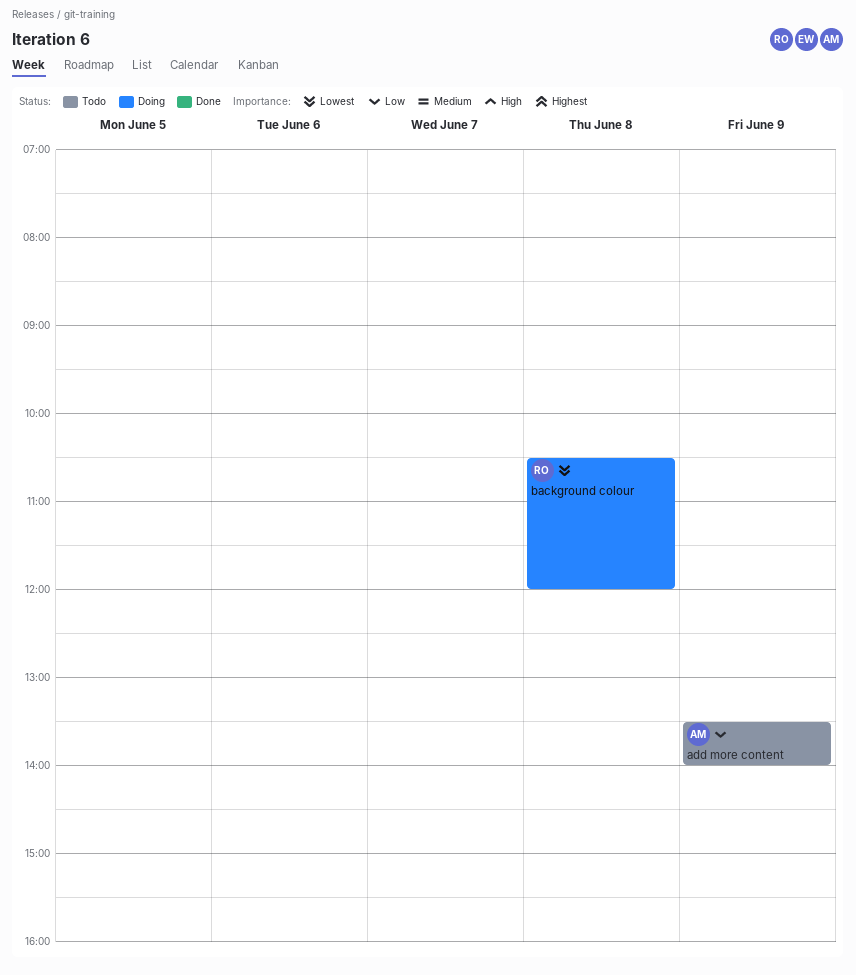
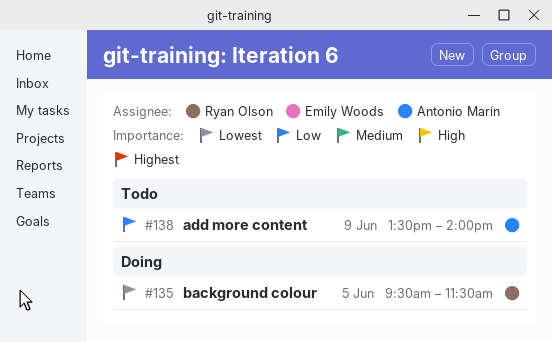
background colour, day: Jun 8 -> Jun 5
background colour, begins: 10:30 -> 09:30
background colour, ends: 12:00 -> 11:30

